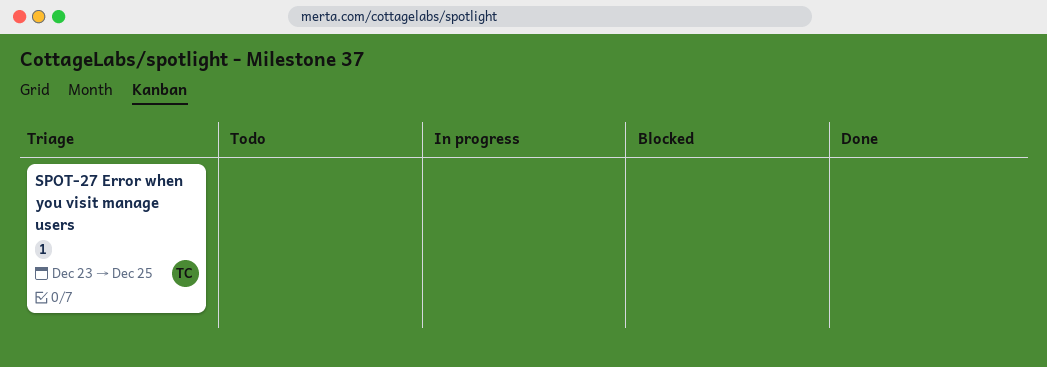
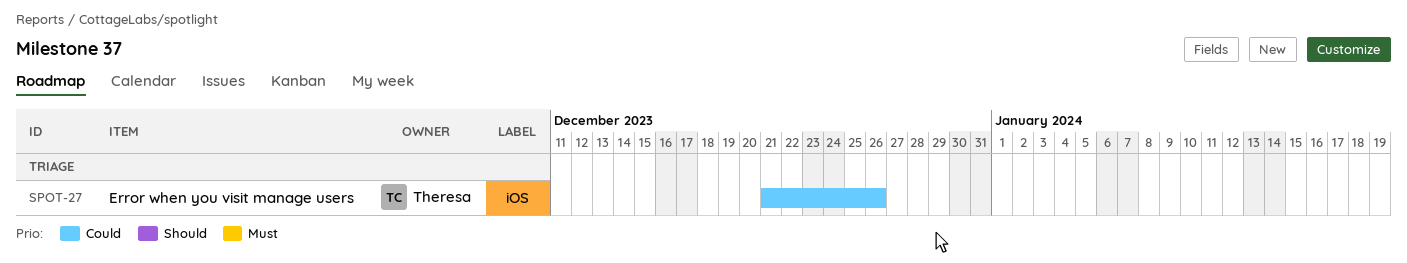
SPOT-27, start: Dec 23 -> Dec 21
SPOT-27, due: Dec 25 -> Dec 26

